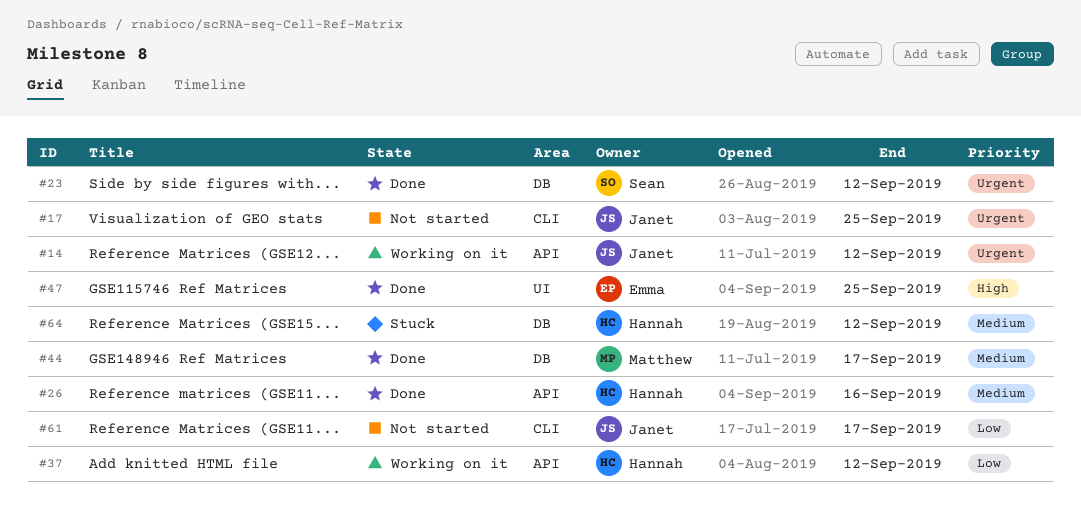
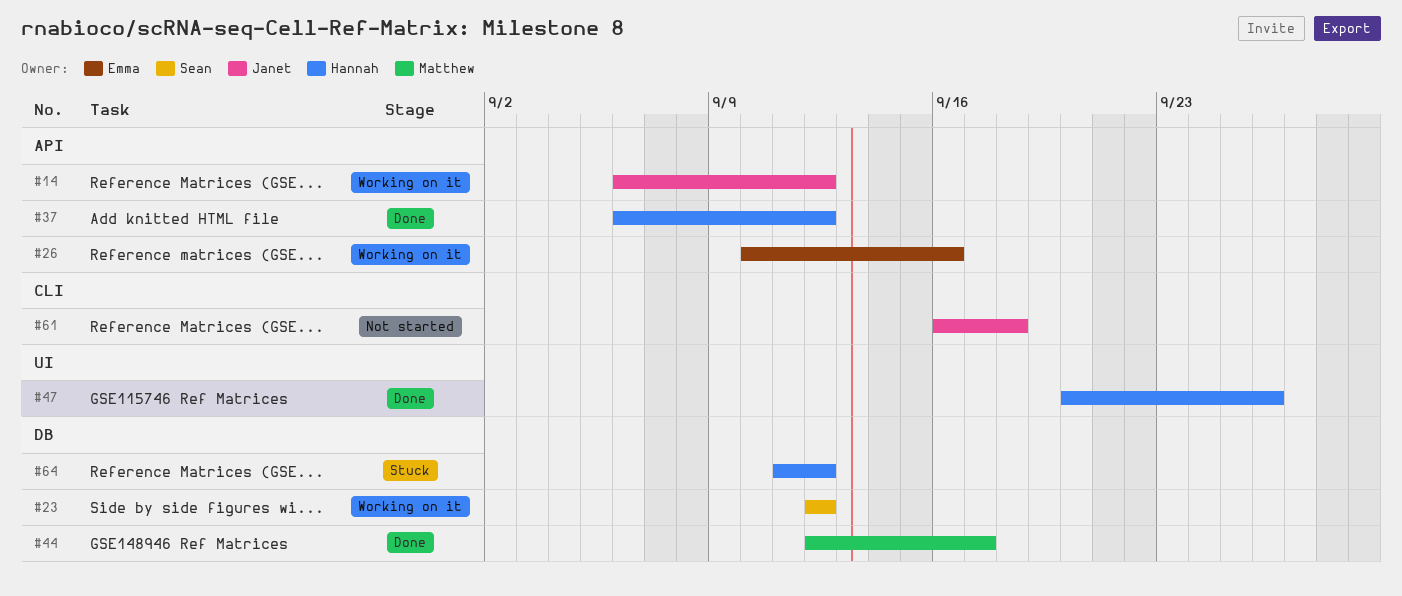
#17: present -> none
#23, status: Done -> Working on it
#26, status: Done -> Working on it
#26, owner: Hannah -> Emma
#37, status: Working on it -> Done
#47, owner: Emma -> Hannah
#47, due: Sep 25 -> Sep 26
#61, due: Sep 17 -> Sep 18

